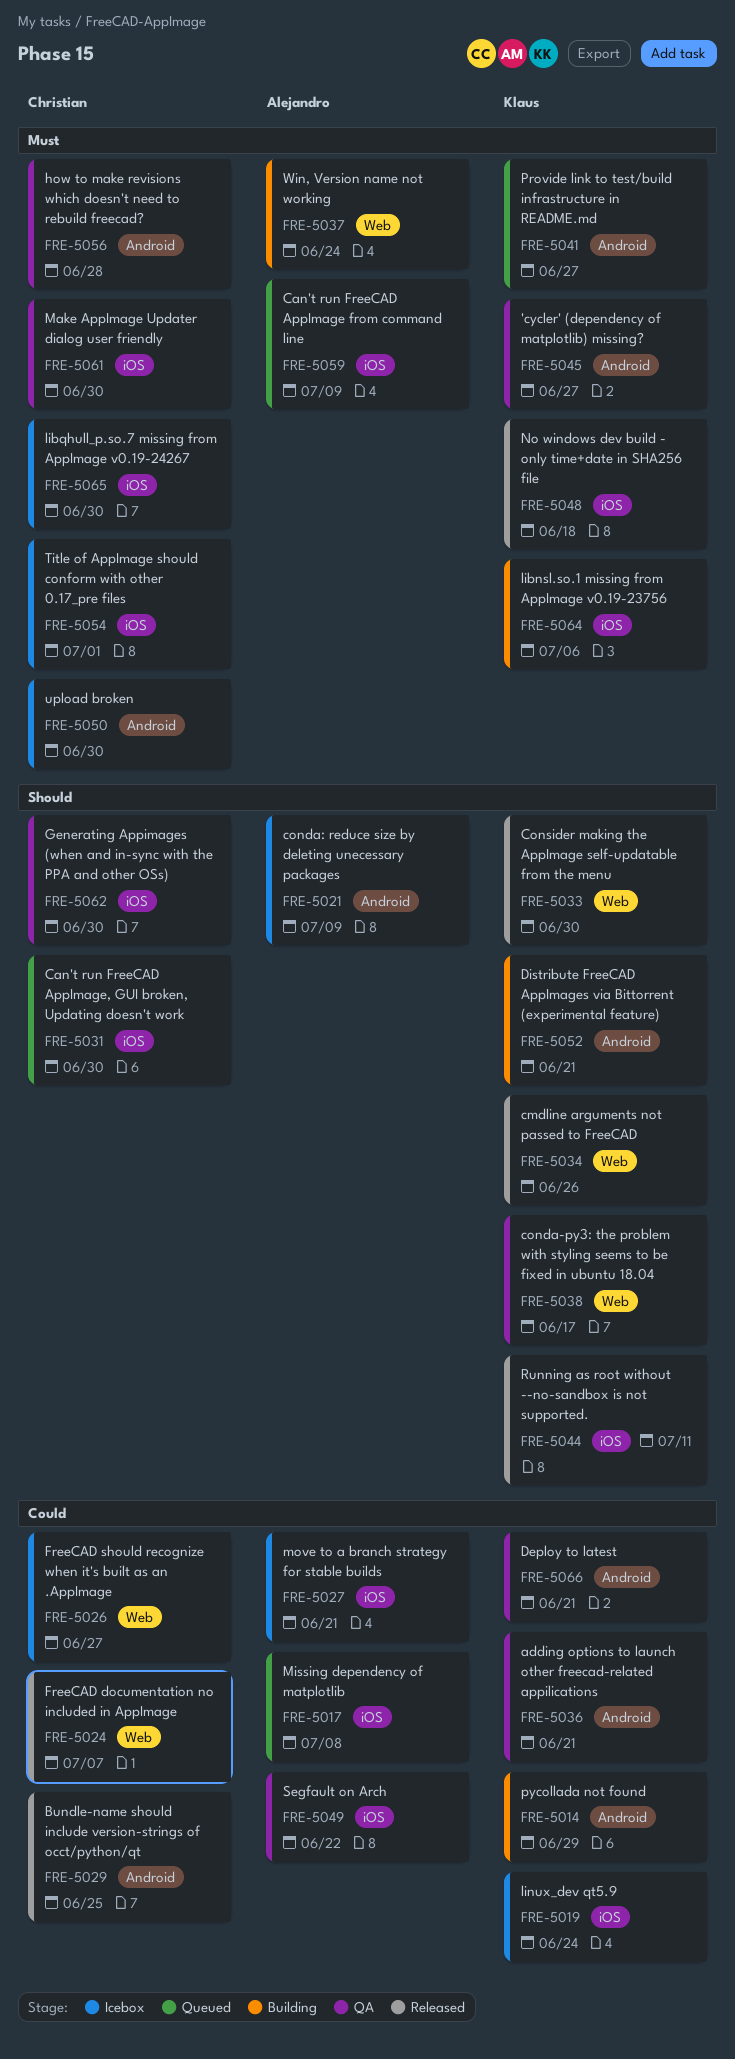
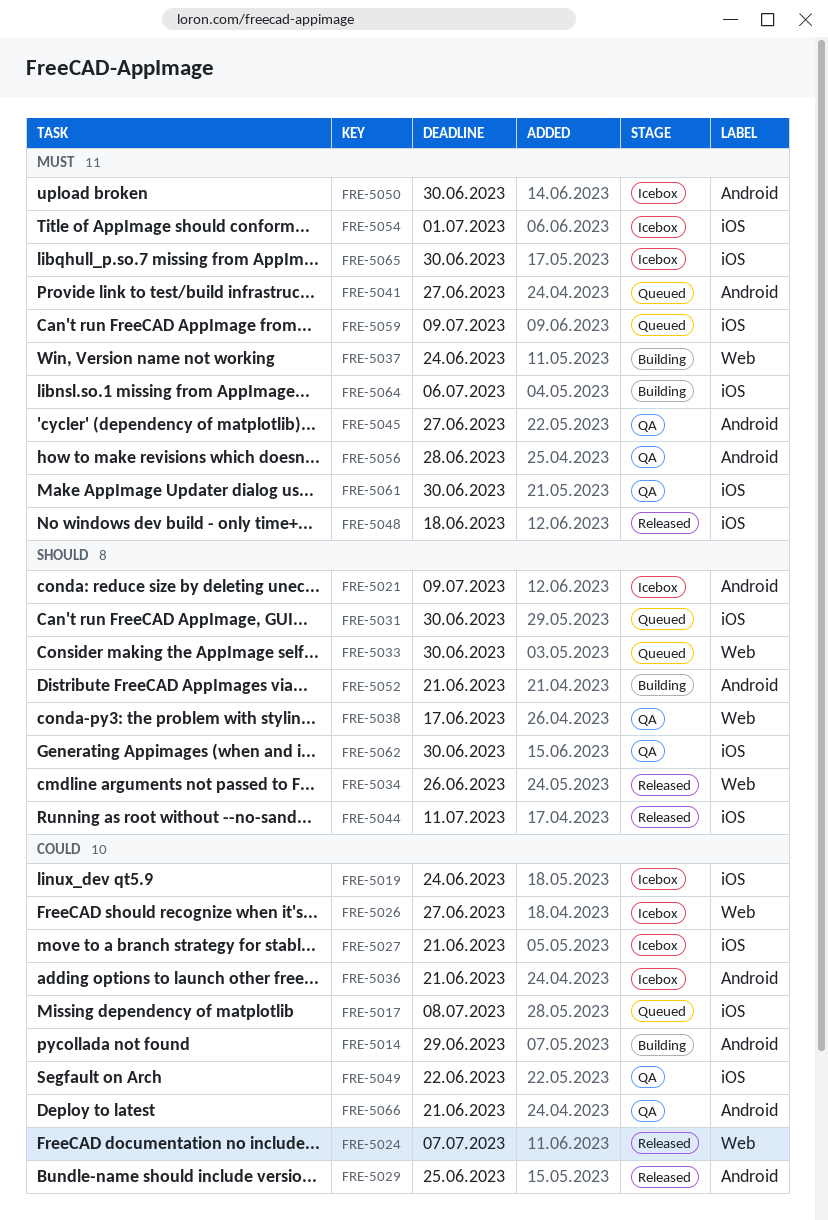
FRE-5033, status: Released -> Queued
FRE-5036, status: QA -> Icebox

